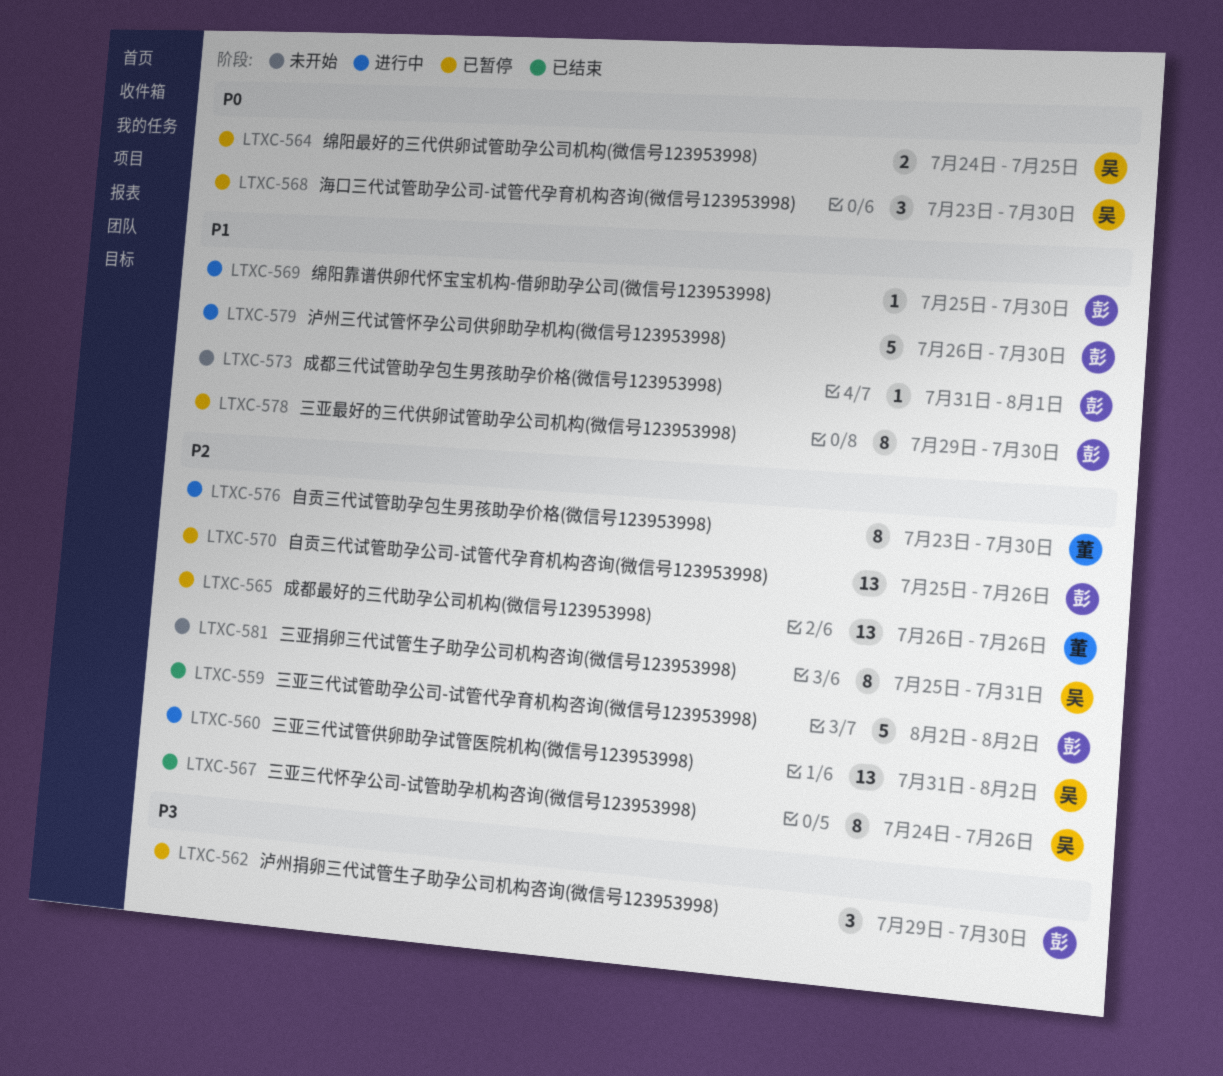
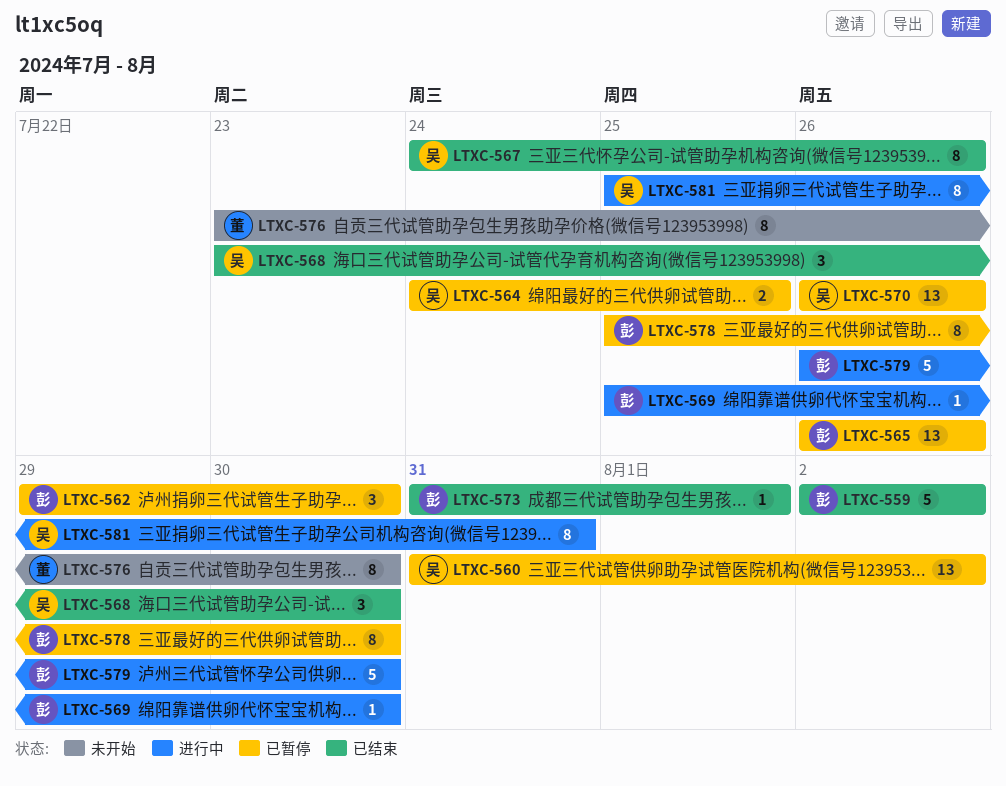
LTXC-560, status: 进行中 -> 已暂停
LTXC-565, owner: 董 -> 彭
LTXC-568, status: 已暂停 -> 已结束
LTXC-570, owner: 彭 -> 吴
LTXC-570, start: Jul 25 -> Jul 26
LTXC-573, status: 未开始 -> 已结束
LTXC-576, status: 进行中 -> 未开始
LTXC-578, start: Jul 29 -> Jul 25
LTXC-581, status: 未开始 -> 进行中

